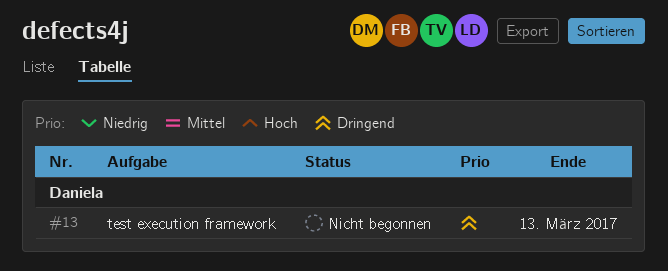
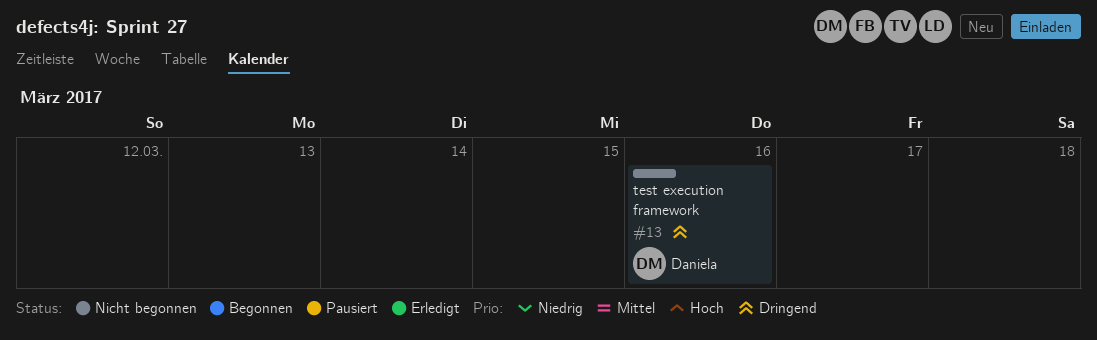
#13, due: Mar 13 -> Mar 16

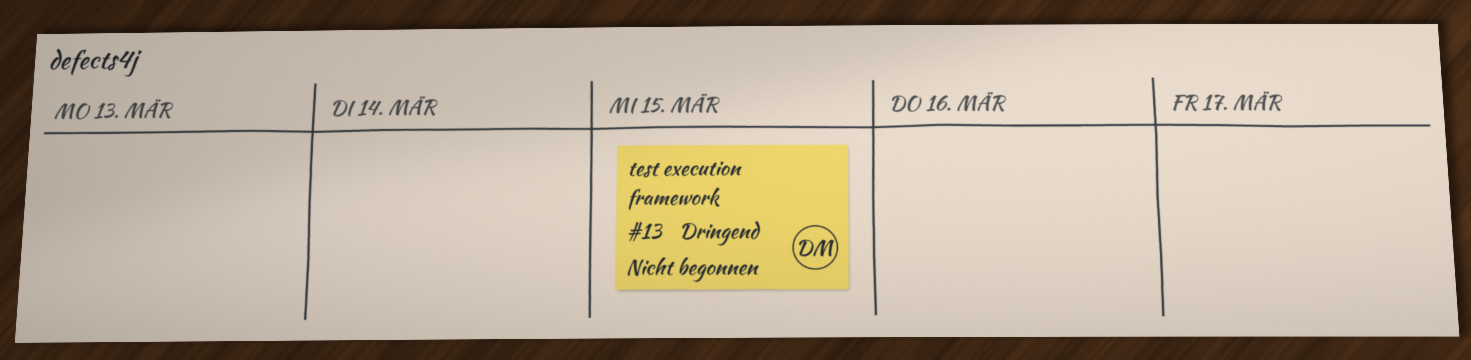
#13, due: Mar 16 -> Mar 15

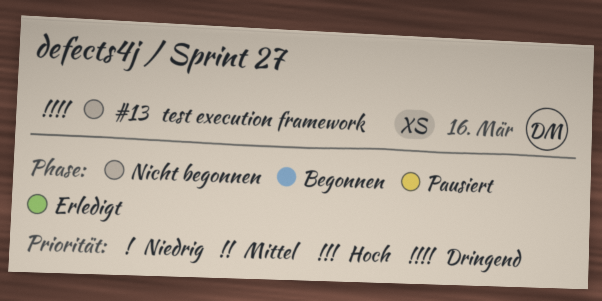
#13, due: Mar 15 -> Mar 16

